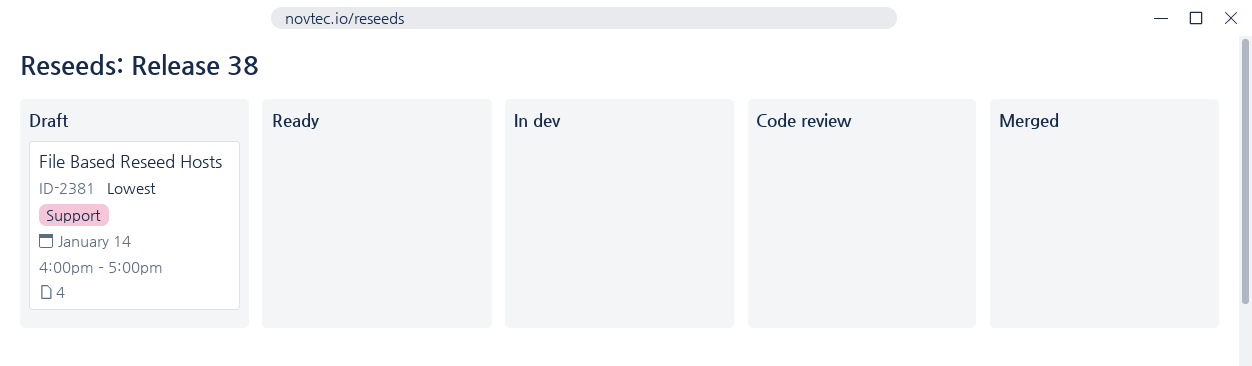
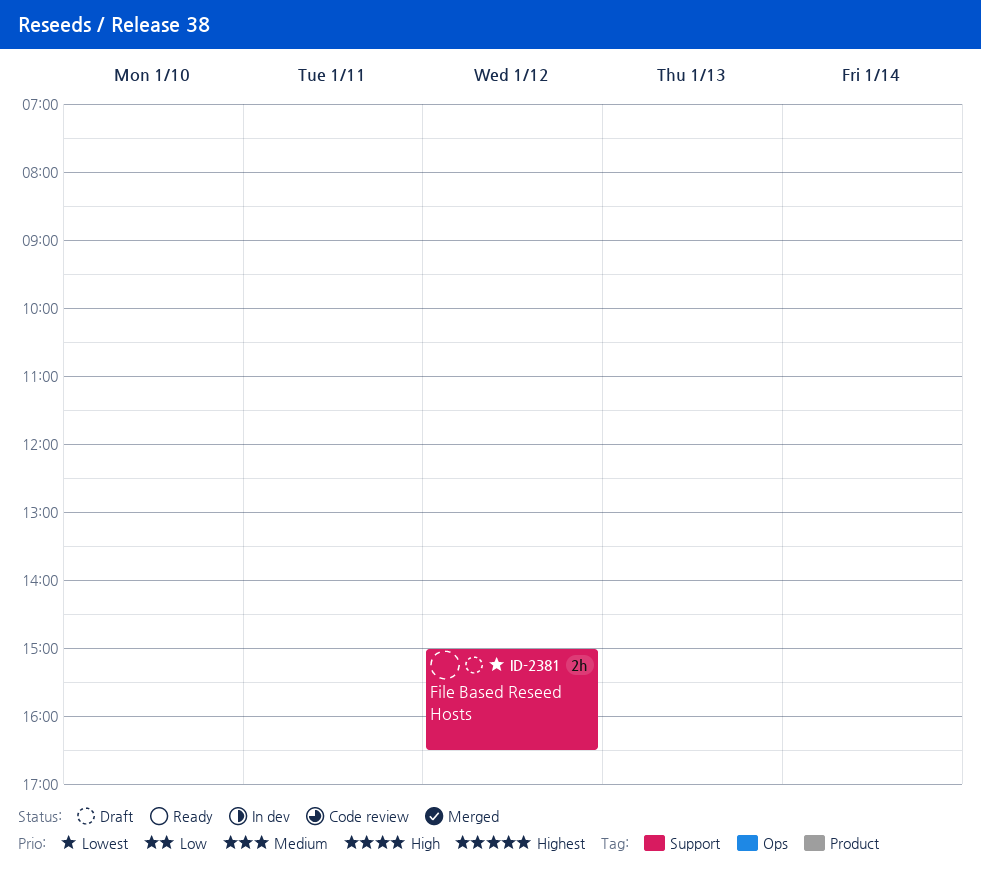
ID-2381, day: Jan 14 -> Jan 12
ID-2381, begins: 16:00 -> 15:00
ID-2381, ends: 17:00 -> 16:30

